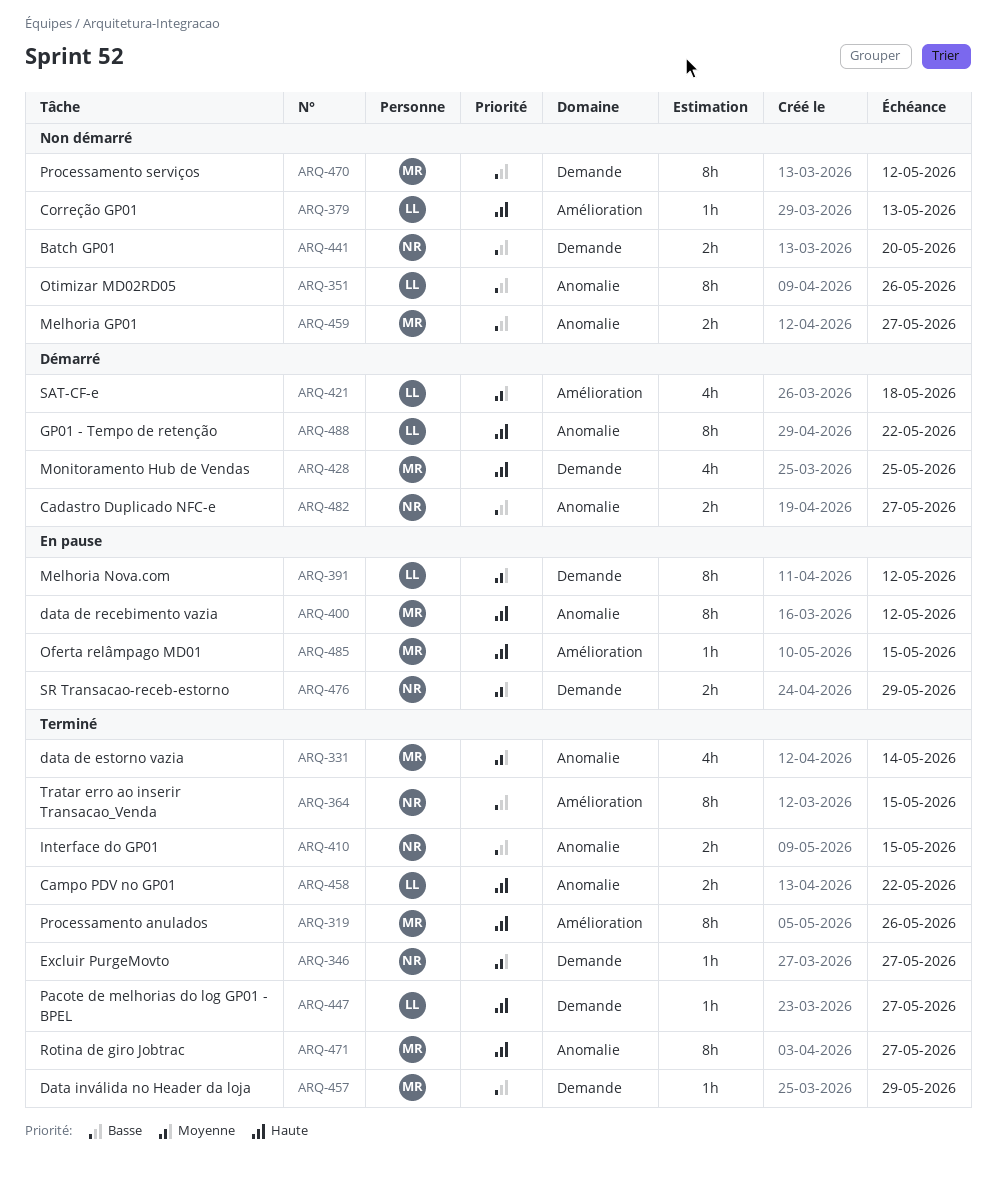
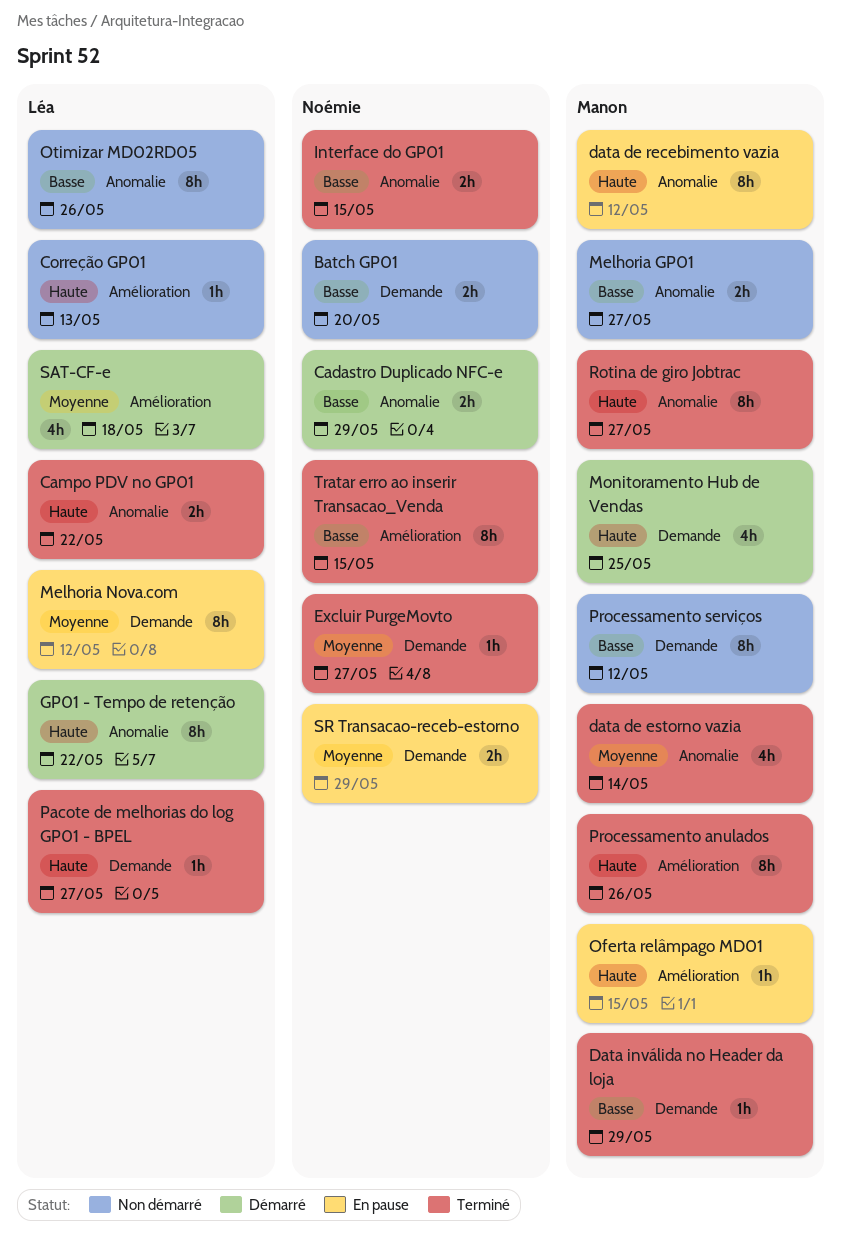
Cadastro Duplicado NFC-e, due: May 27 -> May 29

